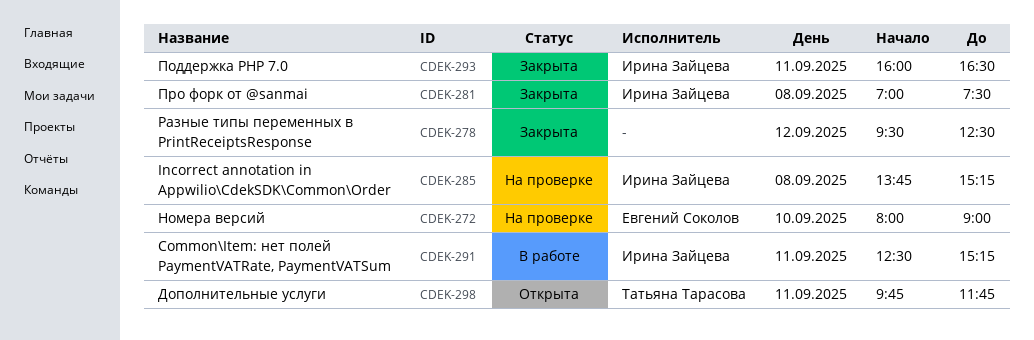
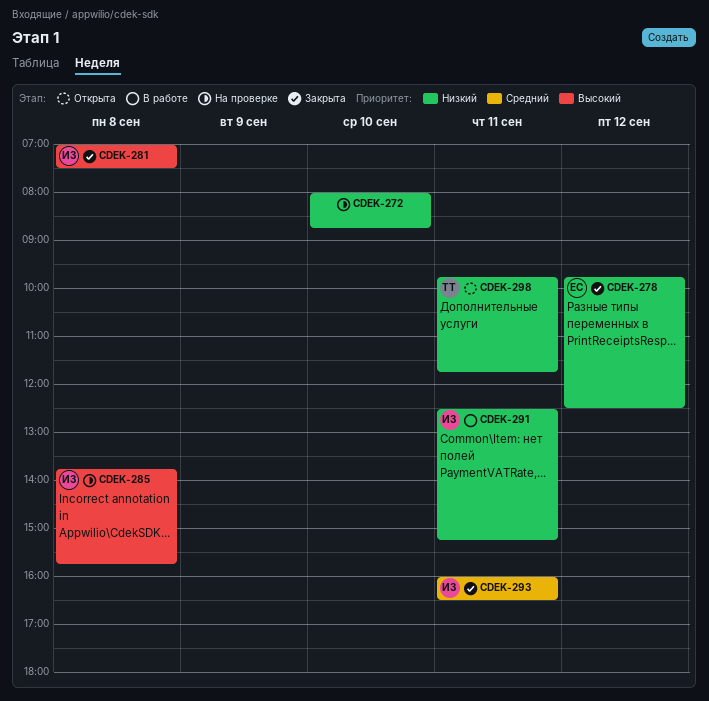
CDEK-272, owner: Евгений Соколов -> none
CDEK-272, ends: 09:00 -> 08:45
CDEK-278, owner: none -> Евгений Соколов
CDEK-278, begins: 09:30 -> 09:45
CDEK-285, ends: 15:15 -> 15:45

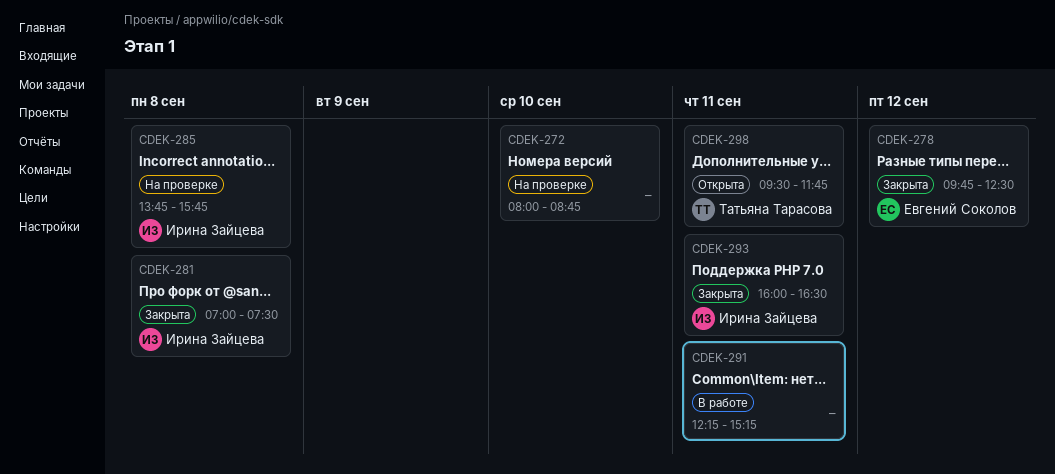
CDEK-291, owner: Ирина Зайцева -> none
CDEK-291, begins: 12:30 -> 12:15
CDEK-298, begins: 09:45 -> 09:30

